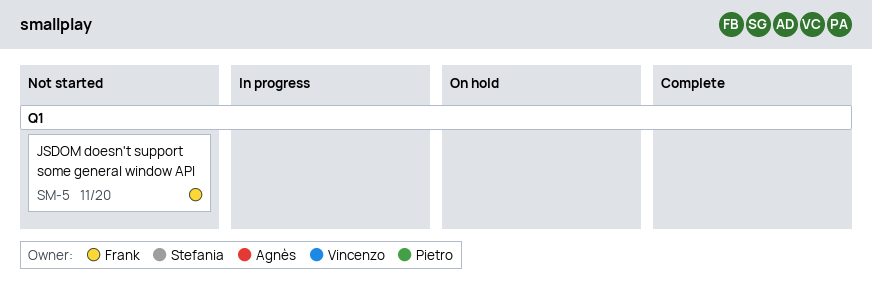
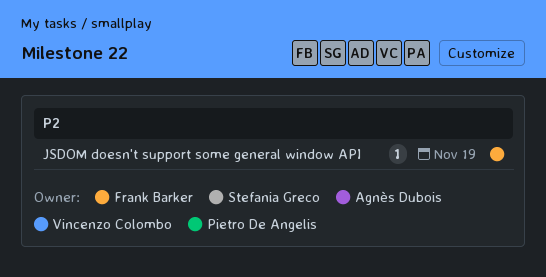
JSDOM doesn't support some general window API, due: Nov 20 -> Nov 19

